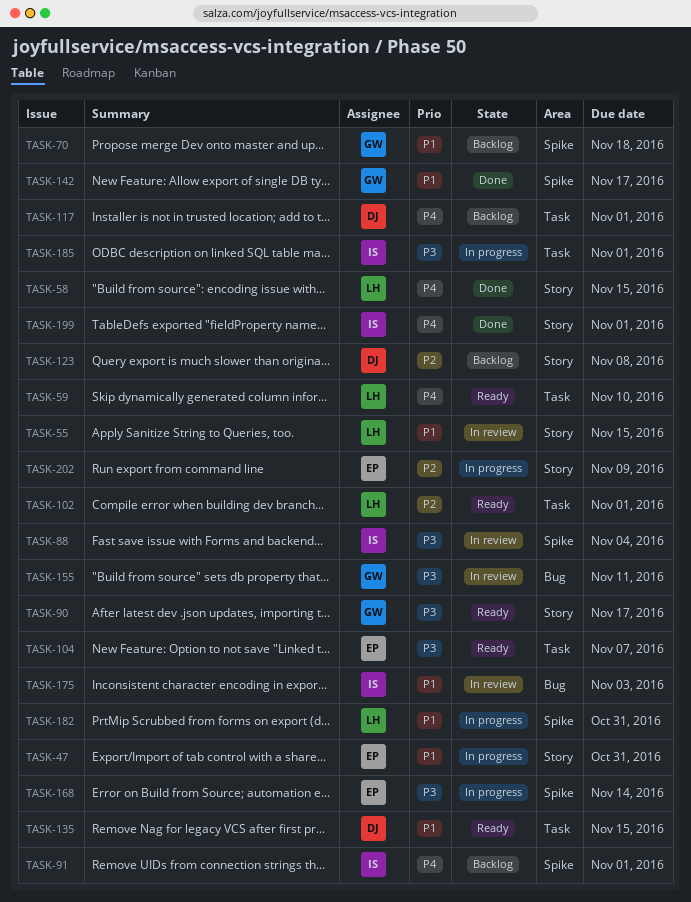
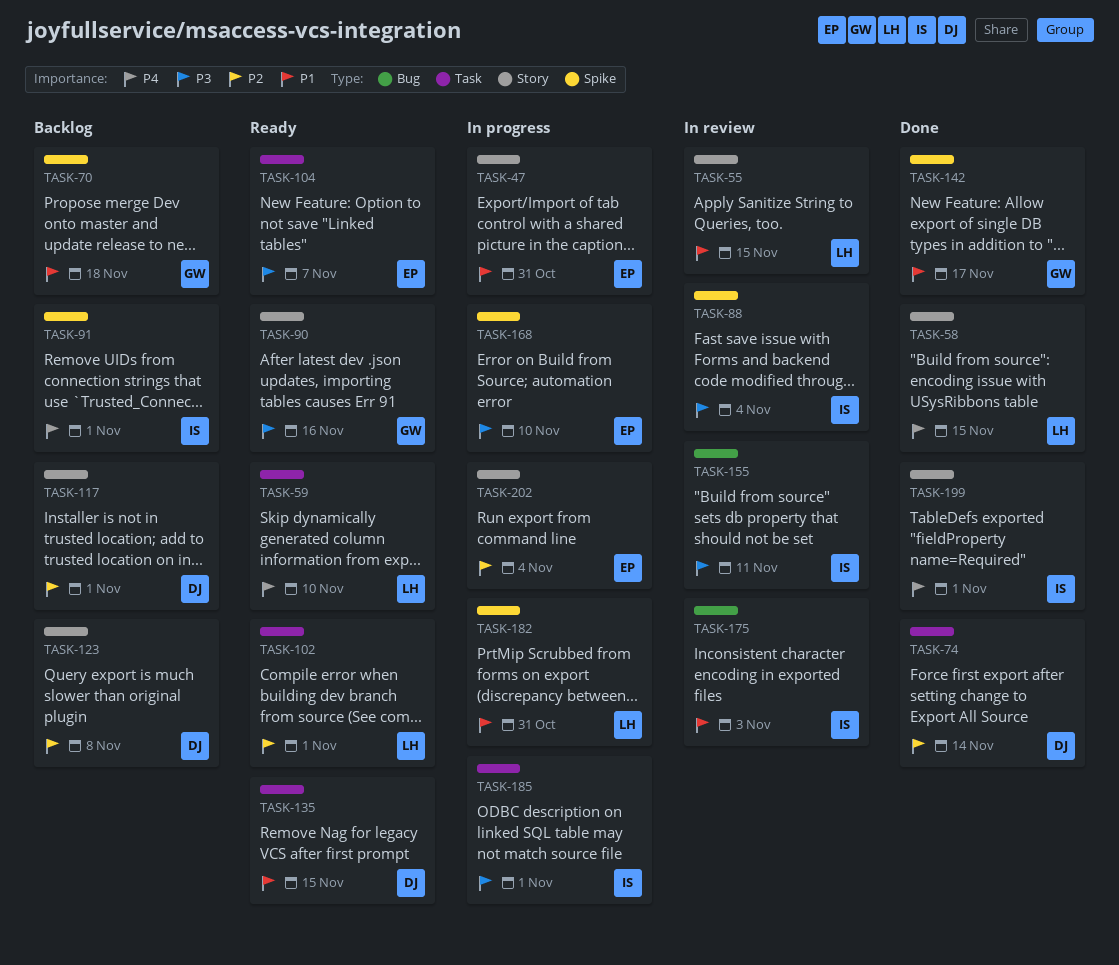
TASK-74: none -> present
TASK-90, due: Nov 17 -> Nov 16
TASK-117, priority: P4 -> P2
TASK-117, label: Task -> Story
TASK-155, owner: GW -> IS
TASK-168, due: Nov 14 -> Nov 10
TASK-202, due: Nov 9 -> Nov 4

